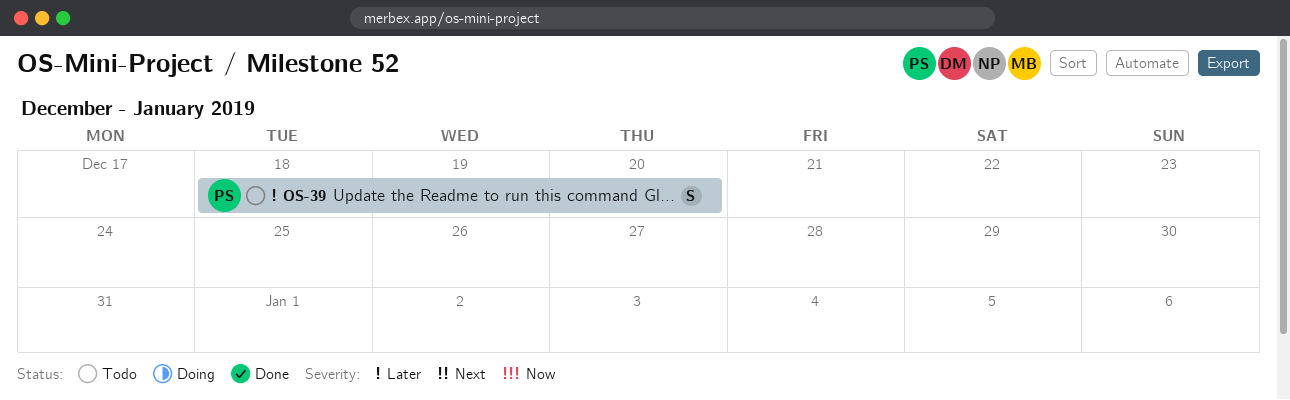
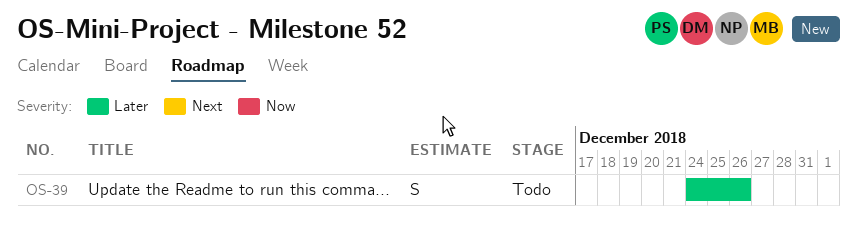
OS-39, start: Dec 18 -> Dec 24
OS-39, due: Dec 20 -> Dec 26

